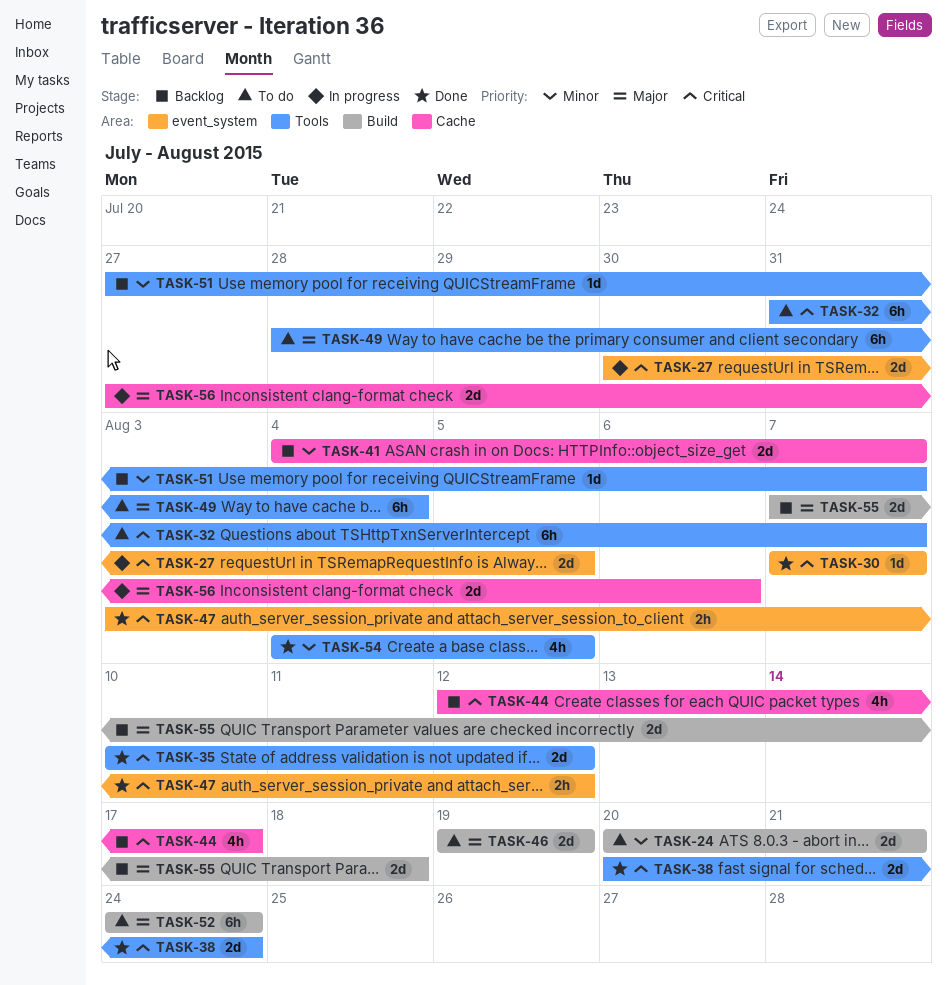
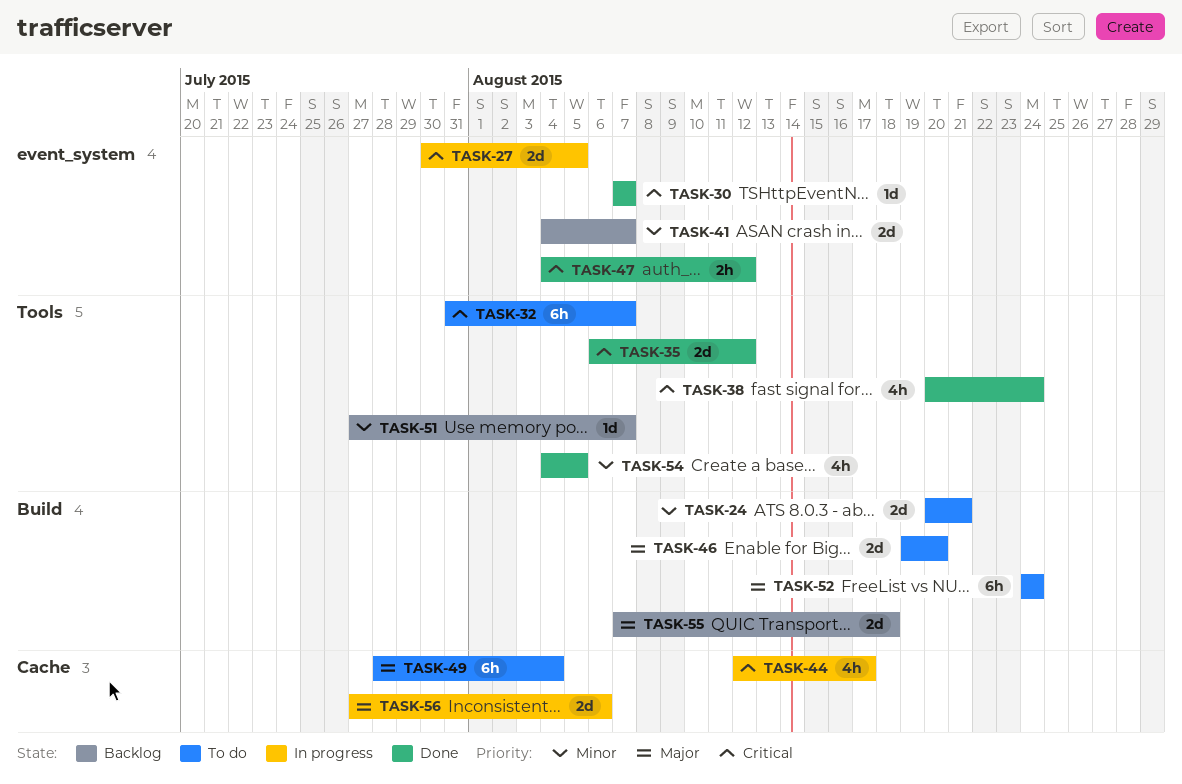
TASK-35, start: Aug 10 -> Aug 6
TASK-38, estimate: 2d -> 4h
TASK-41, label: Cache -> event_system
TASK-44, status: Backlog -> In progress
TASK-46, due: Aug 19 -> Aug 20
TASK-47, start: Aug 3 -> Aug 4
TASK-49, label: Tools -> Cache

